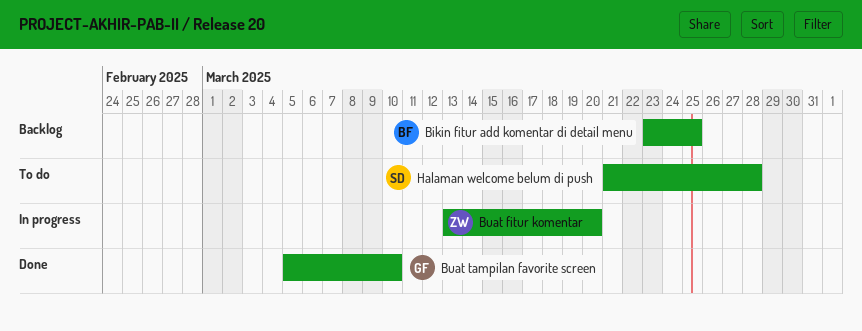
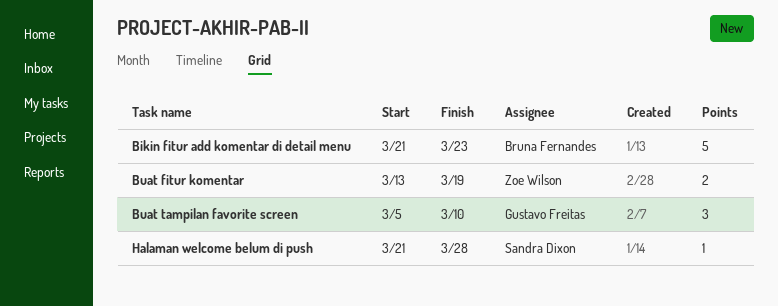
Bikin fitur add komentar di detail menu, start: Mar 23 -> Mar 21
Bikin fitur add komentar di detail menu, due: Mar 25 -> Mar 23
Buat fitur komentar, due: Mar 20 -> Mar 19

